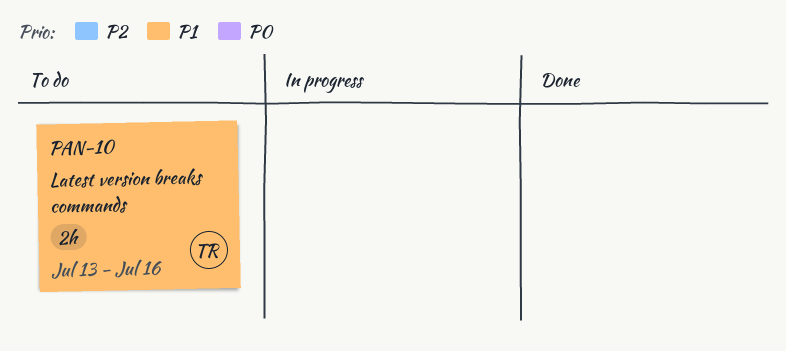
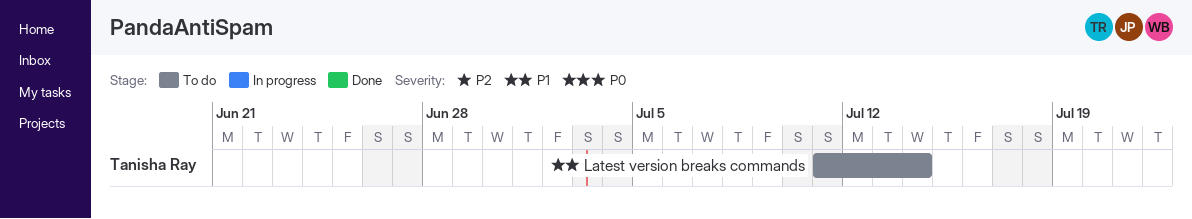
Latest version breaks commands, start: Jul 13 -> Jul 11
Latest version breaks commands, due: Jul 16 -> Jul 14

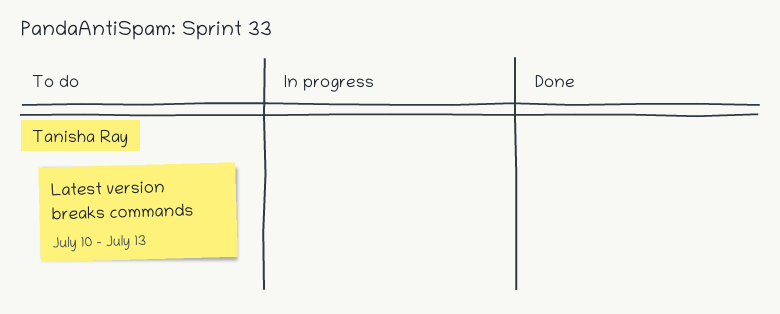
Latest version breaks commands, start: Jul 11 -> Jul 10
Latest version breaks commands, due: Jul 14 -> Jul 13

